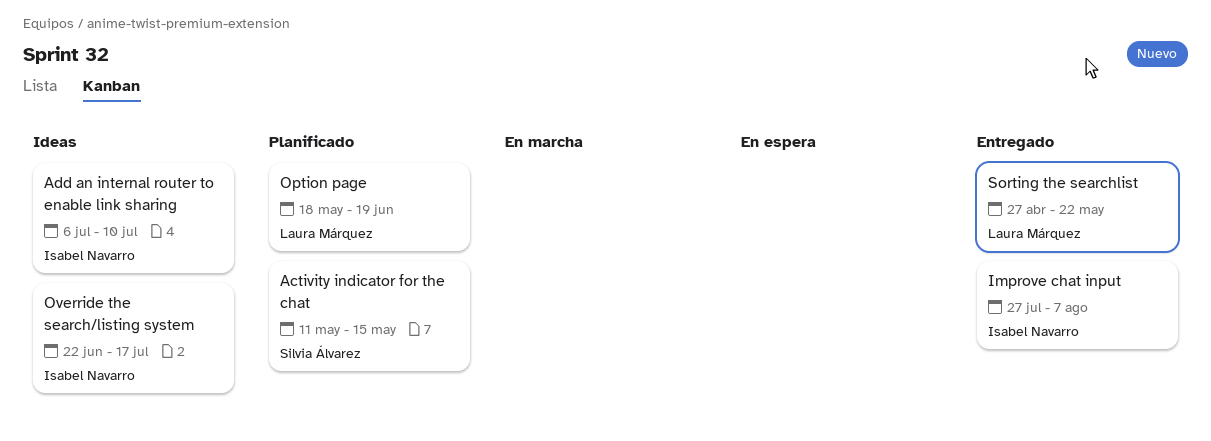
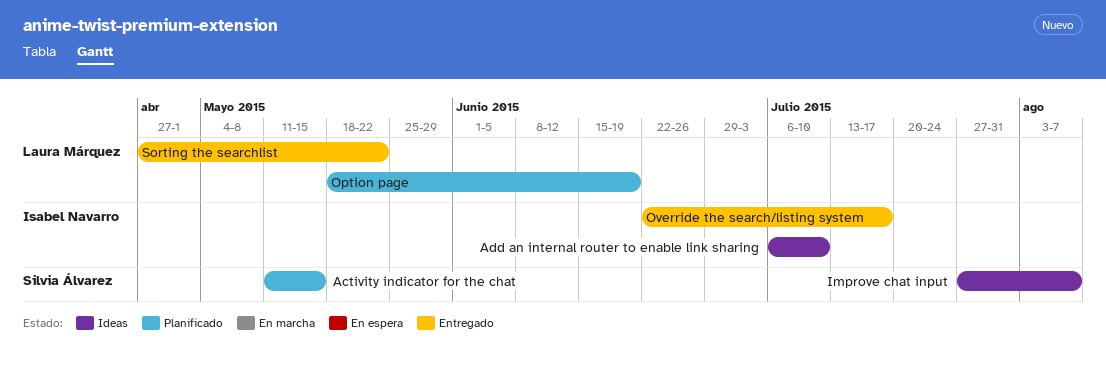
Improve chat input, status: Entregado -> Ideas
Improve chat input, owner: Isabel Navarro -> Silvia Álvarez
Override the search/listing system, status: Ideas -> Entregado

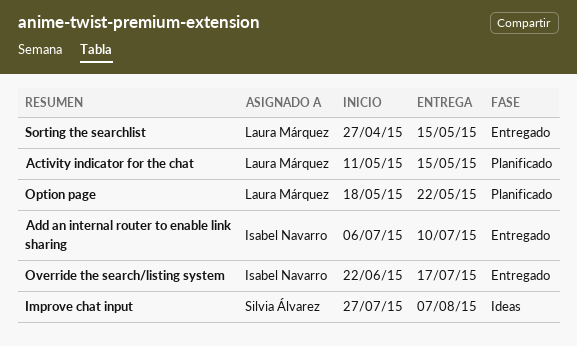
Activity indicator for the chat, owner: Silvia Álvarez -> Laura Márquez
Add an internal router to enable link sharing, status: Ideas -> Entregado
Option page, due: Jun 19 -> May 22
Sorting the searchlist, due: May 22 -> May 15

